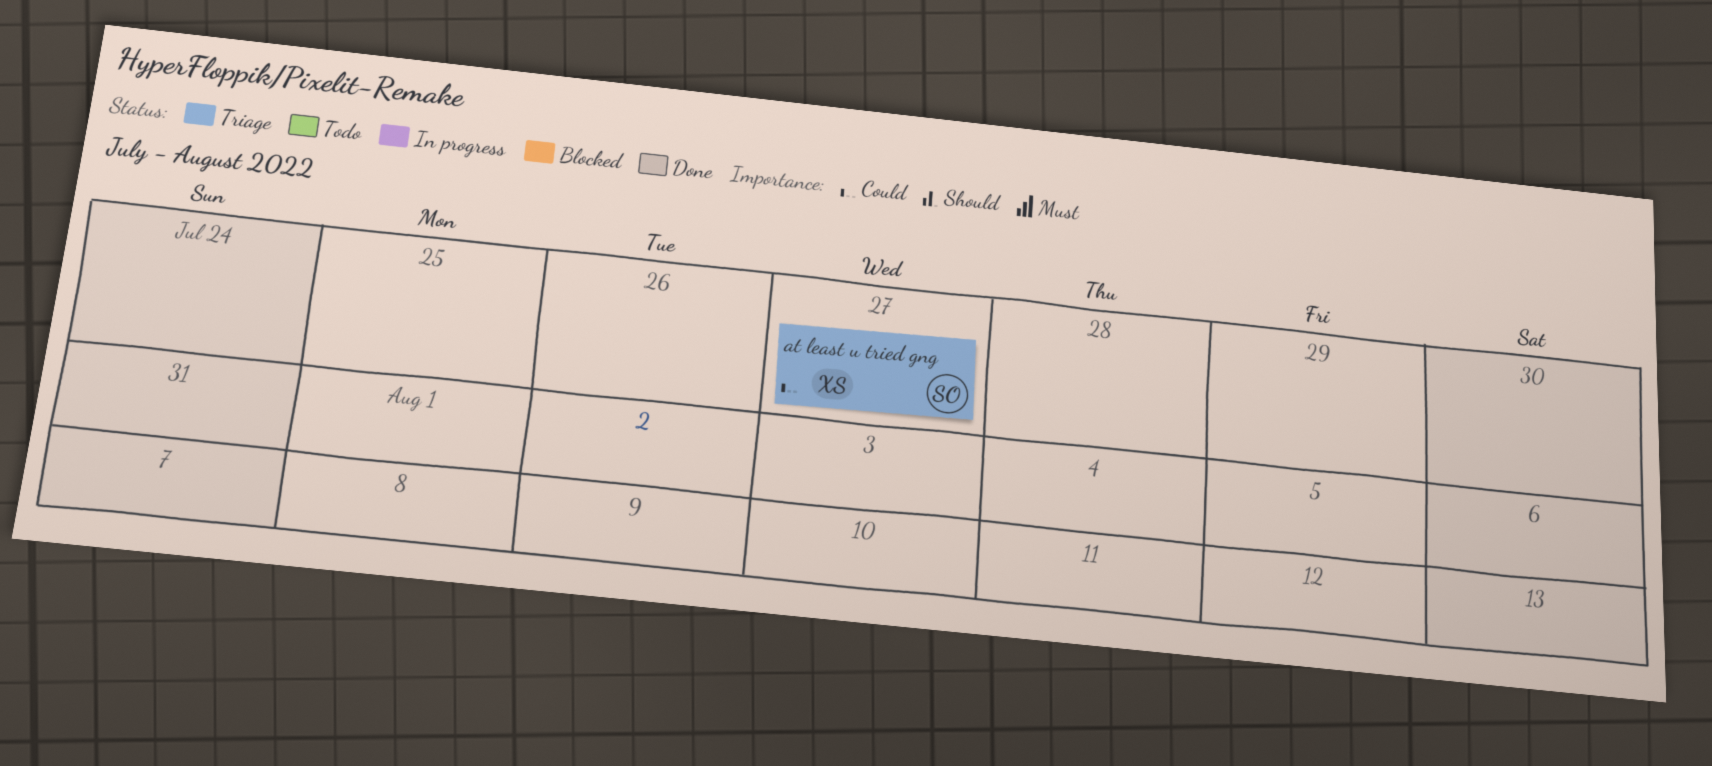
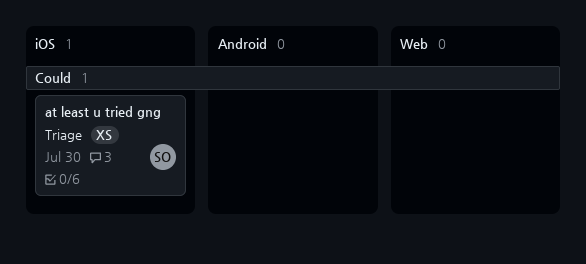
at least u tried gng, due: Jul 27 -> Jul 30

